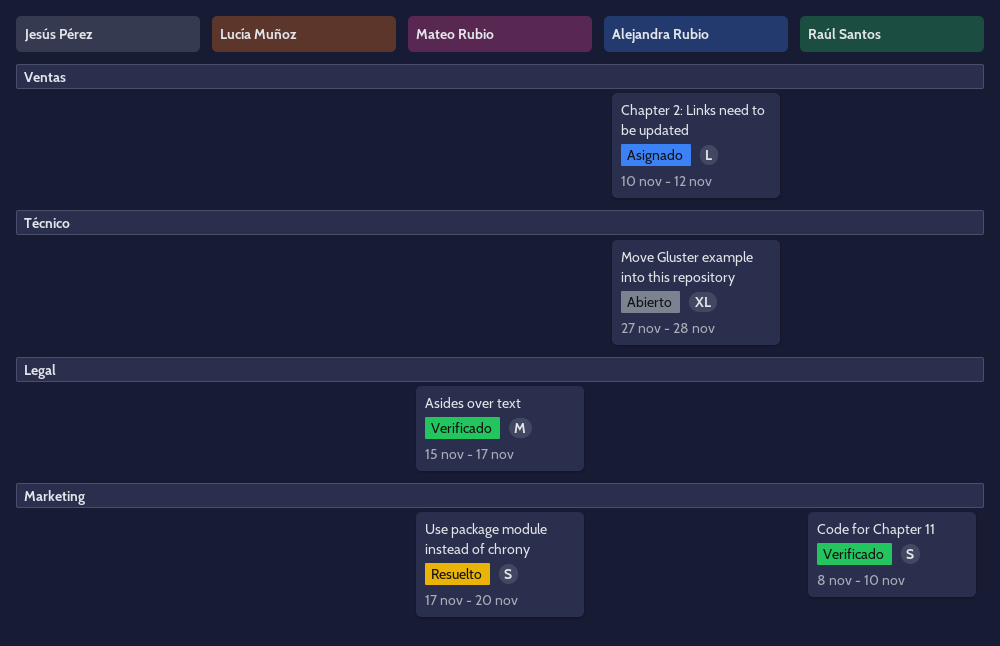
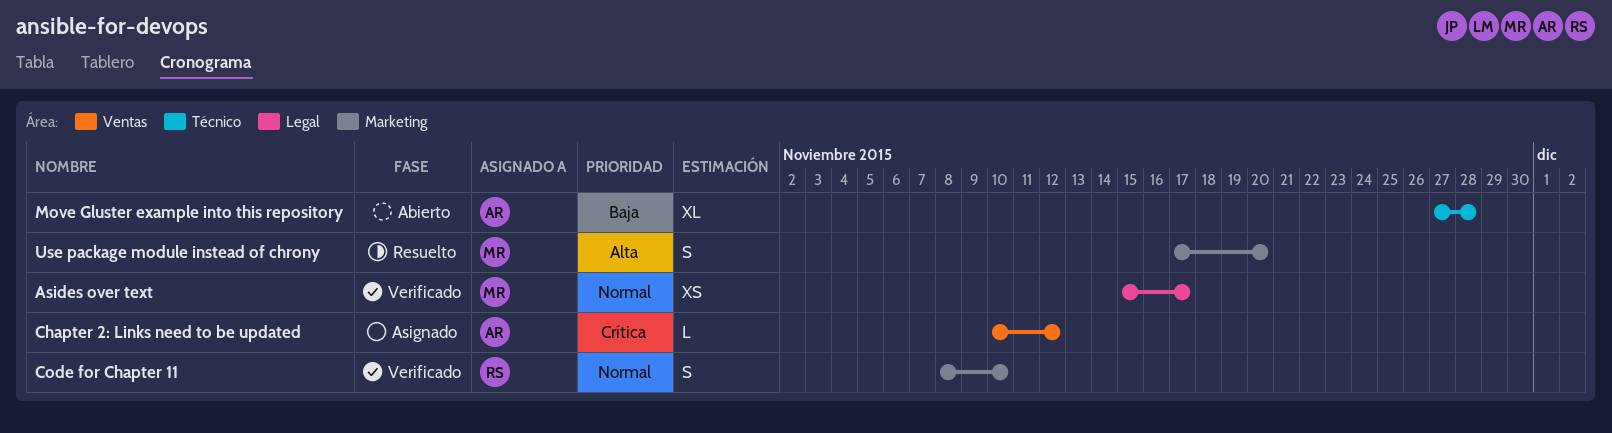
Asides over text, estimate: M -> XS

